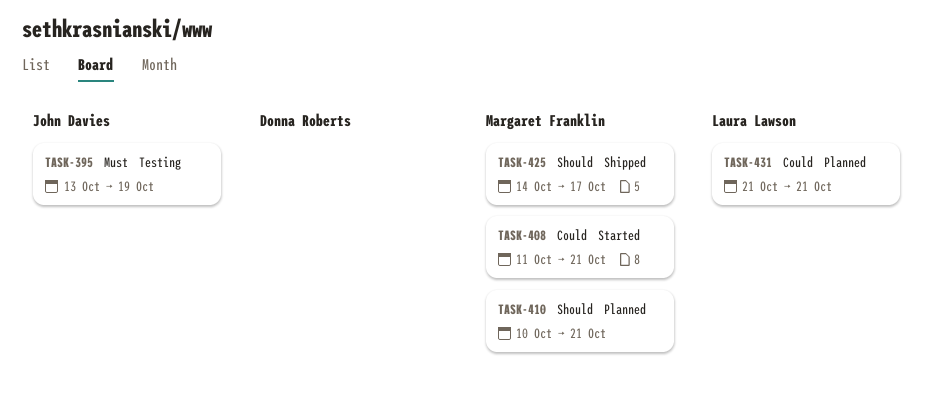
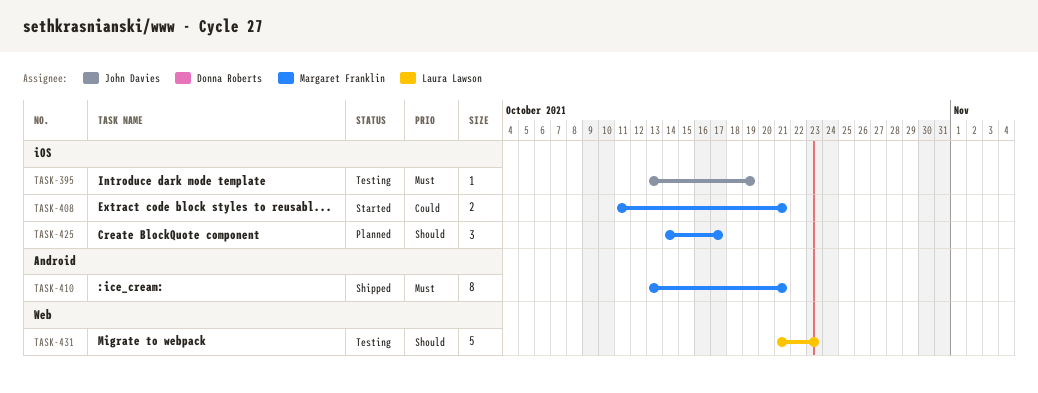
TASK-410, status: Planned -> Shipped
TASK-410, priority: Should -> Must
TASK-410, start: Oct 10 -> Oct 13
TASK-425, status: Shipped -> Planned
TASK-431, status: Planned -> Testing
TASK-431, priority: Could -> Should
TASK-431, due: Oct 21 -> Oct 23

